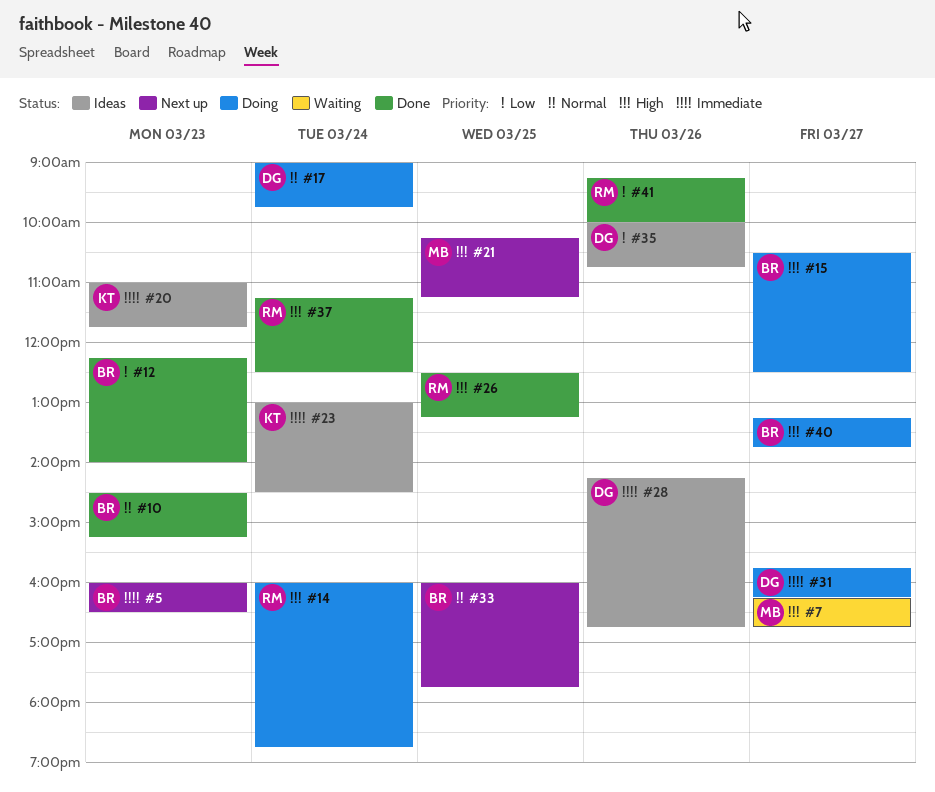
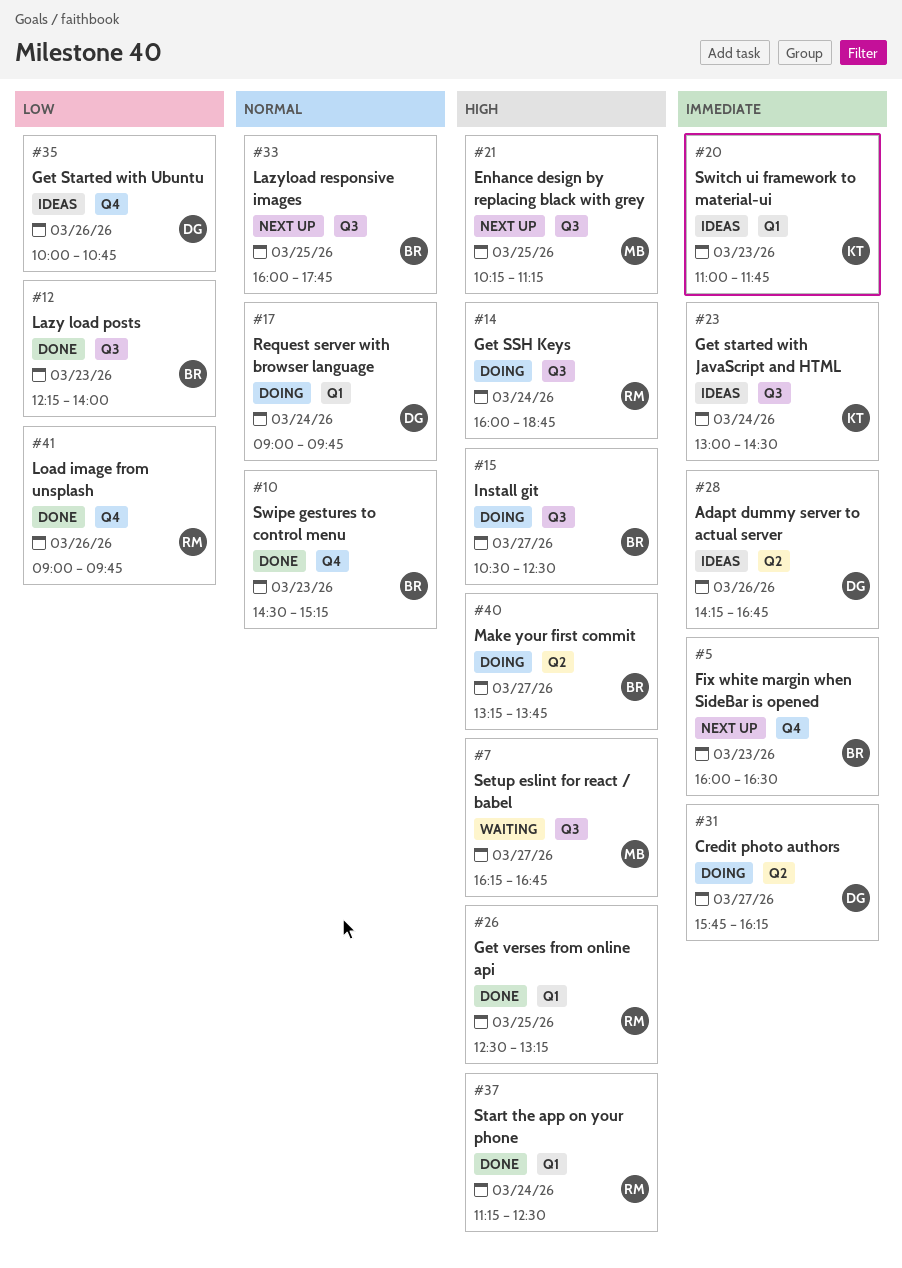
#41, begins: 09:15 -> 09:00
#41, ends: 10:00 -> 09:45

